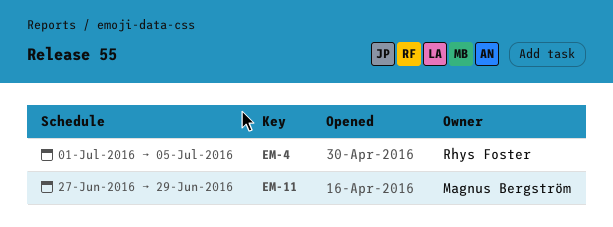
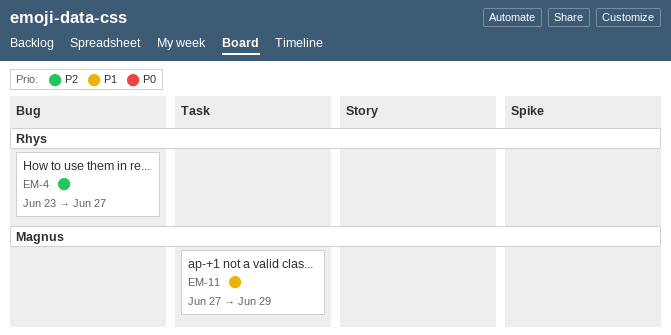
EM-4, start: Jul 1 -> Jun 23
EM-4, due: Jul 5 -> Jun 27

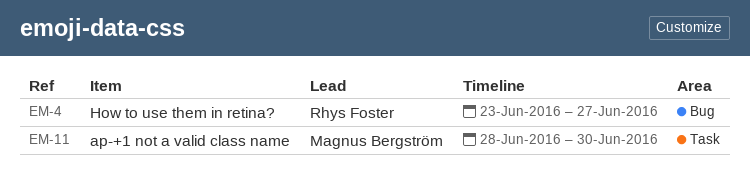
EM-11, start: Jun 27 -> Jun 28
EM-11, due: Jun 29 -> Jun 30

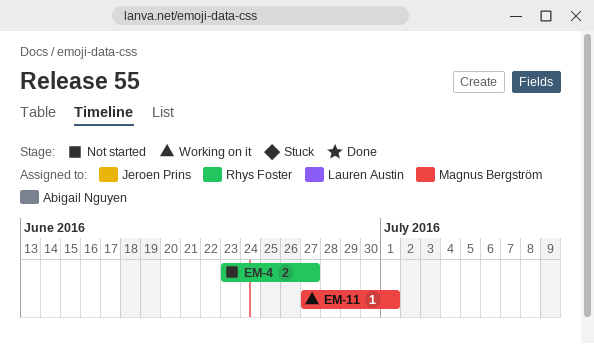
EM-11, start: Jun 28 -> Jun 27
EM-11, due: Jun 30 -> Jul 1

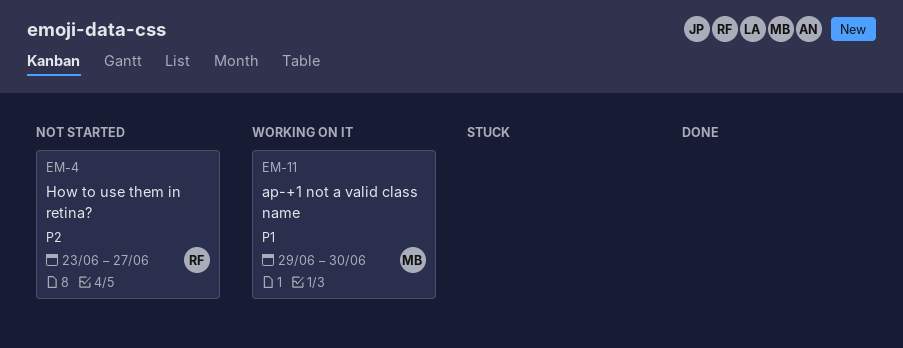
EM-11, start: Jun 27 -> Jun 29
EM-11, due: Jul 1 -> Jun 30

